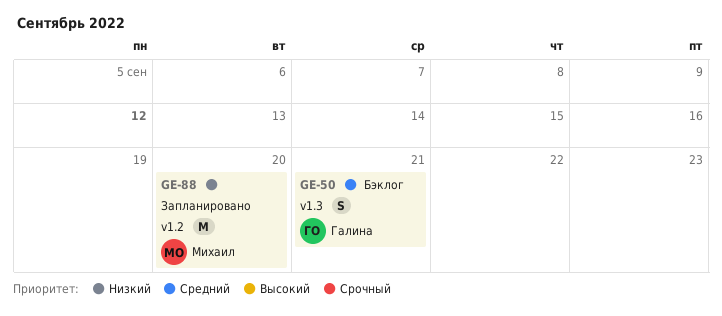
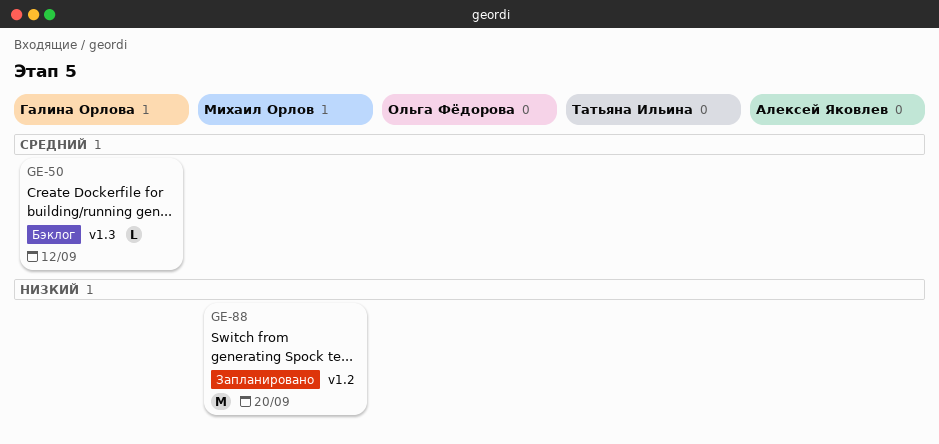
GE-50, estimate: S -> L
GE-50, due: Sep 21 -> Sep 12

